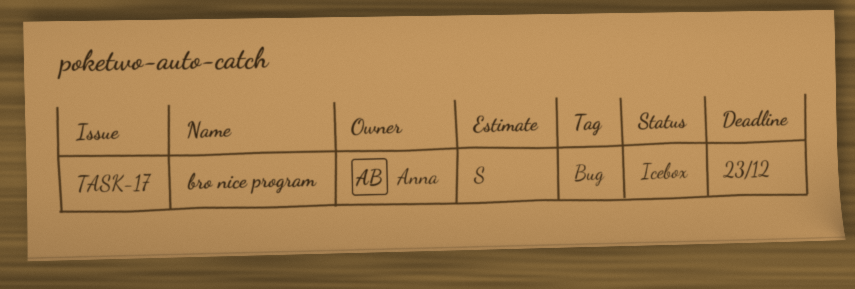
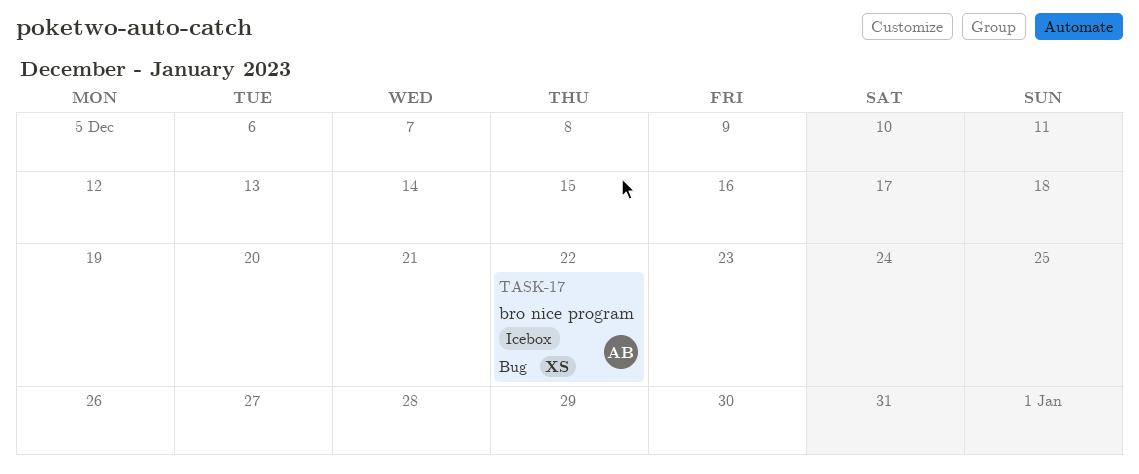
TASK-17, estimate: S -> XS
TASK-17, due: Dec 23 -> Dec 22

